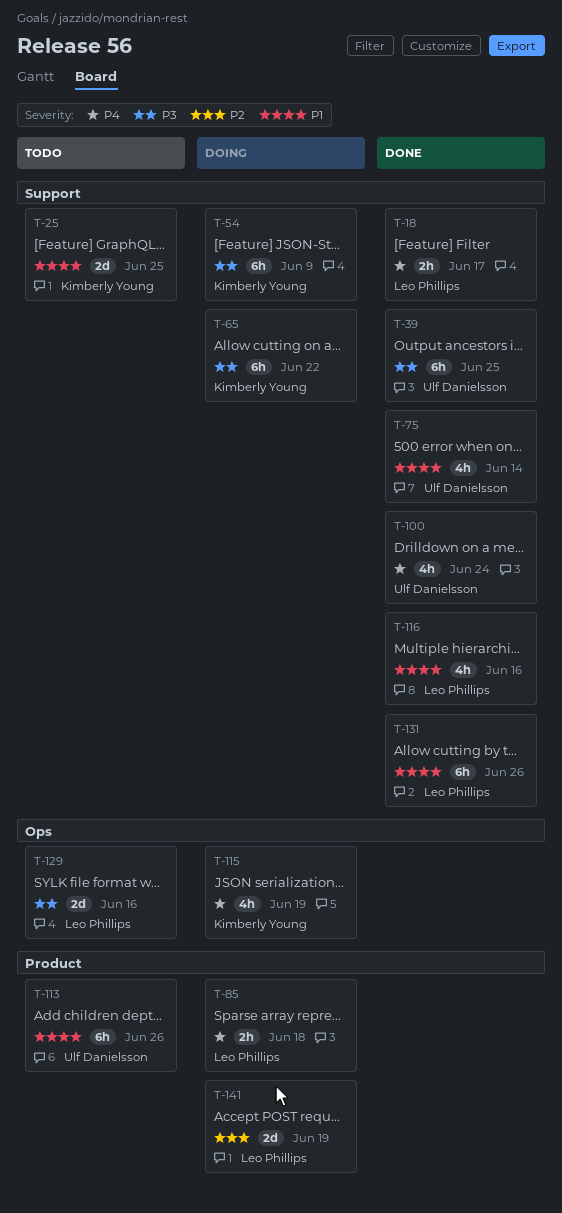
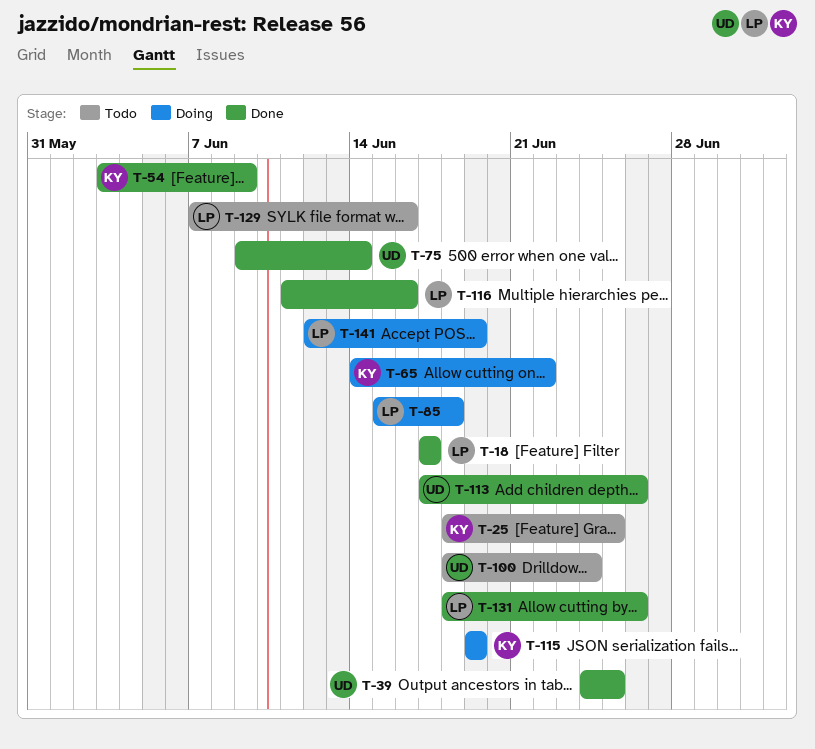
T-54, status: Doing -> Done
T-100, status: Done -> Todo
T-113, status: Todo -> Done

